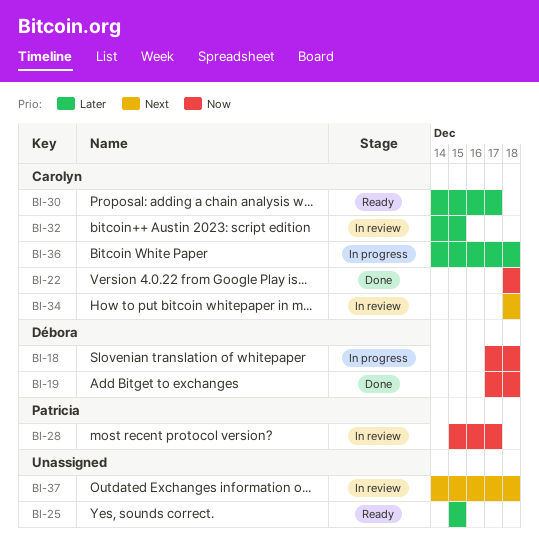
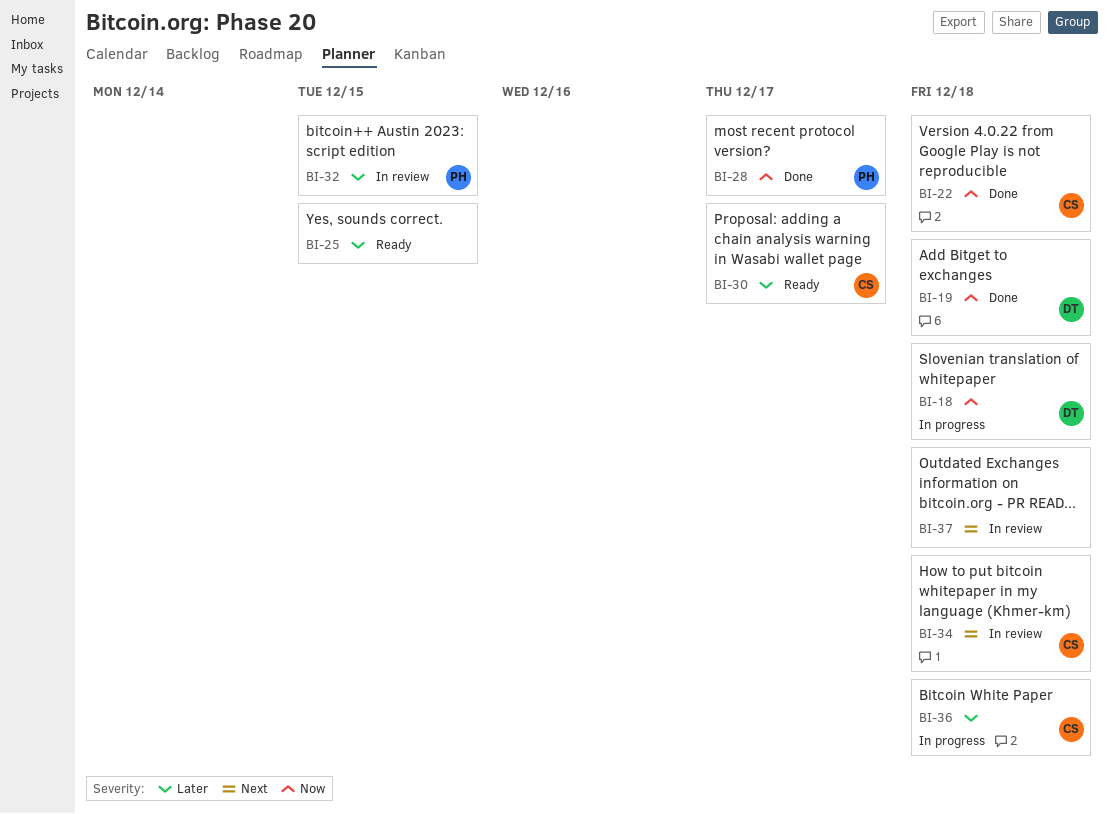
BI-28, status: In review -> Done
BI-32, owner: Carolyn -> Patricia

